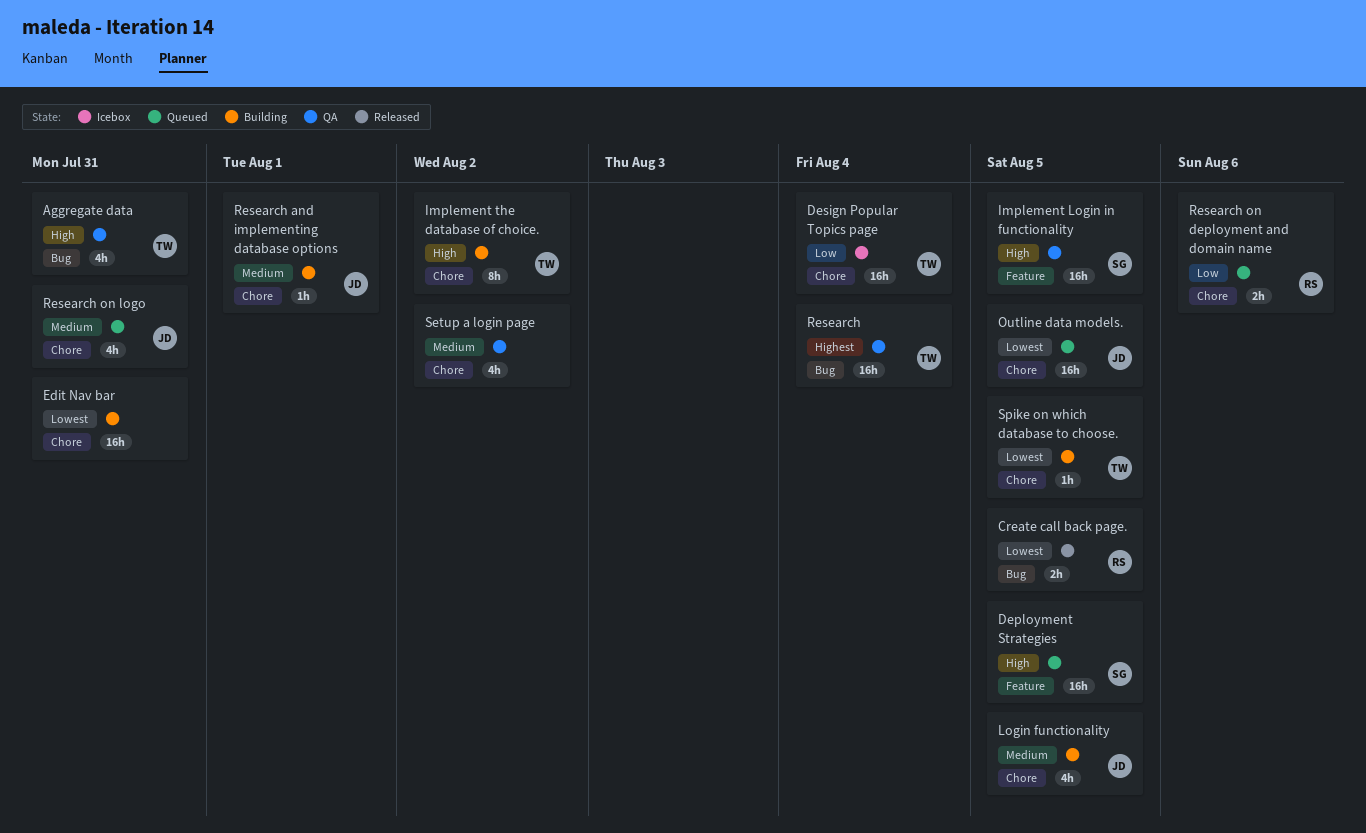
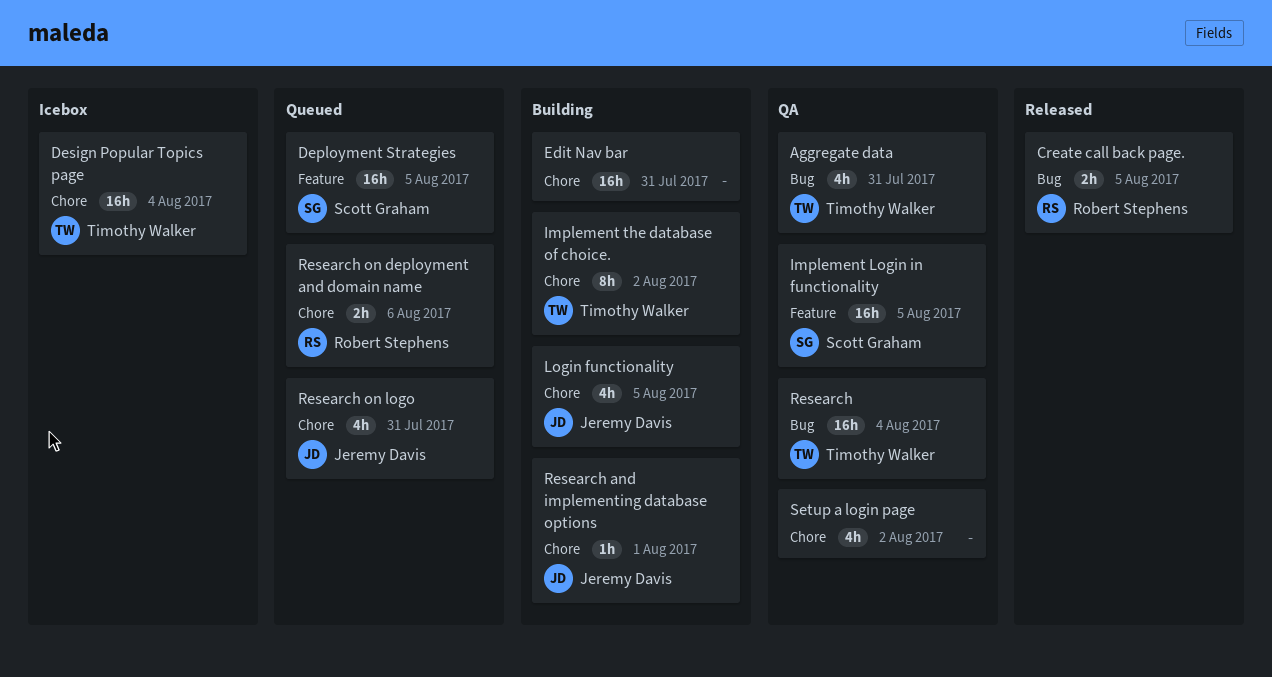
Outline data models.: present -> none
Spike on which database to choose.: present -> none

